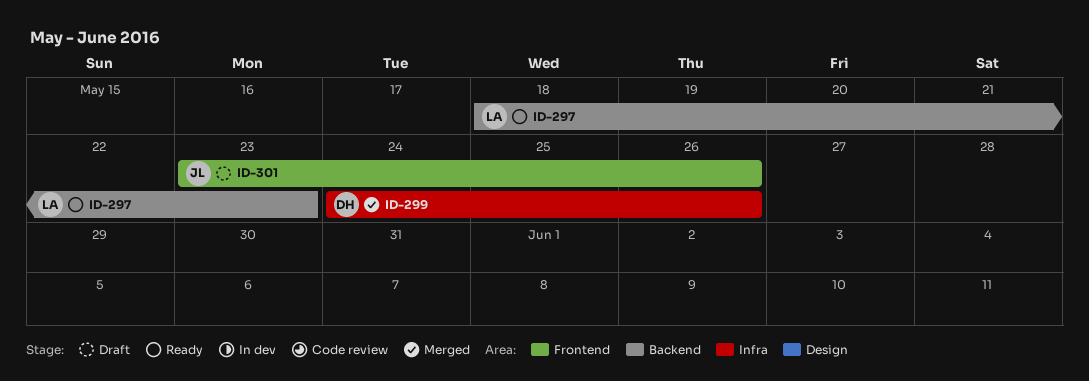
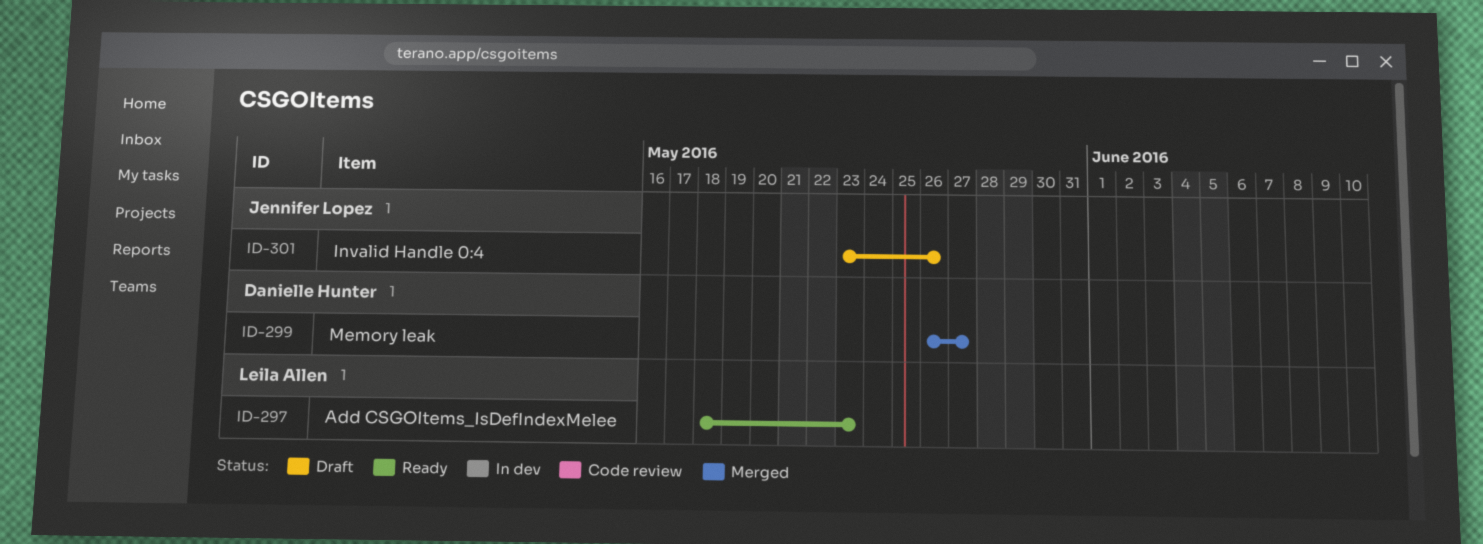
ID-299, start: May 24 -> May 26
ID-299, due: May 26 -> May 27

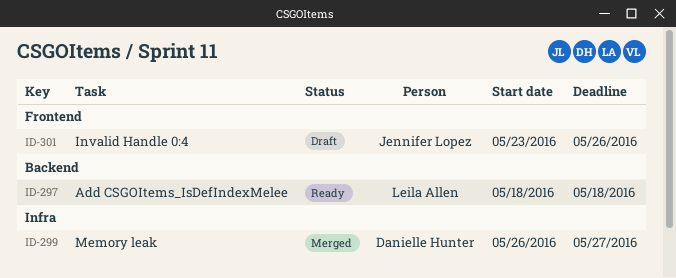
ID-297, due: May 23 -> May 18

